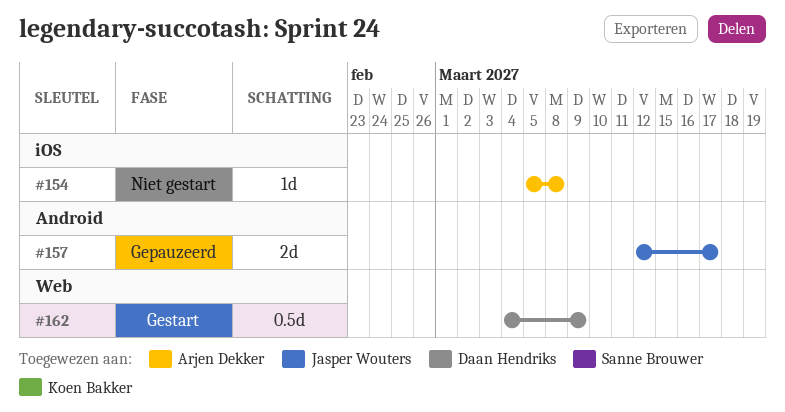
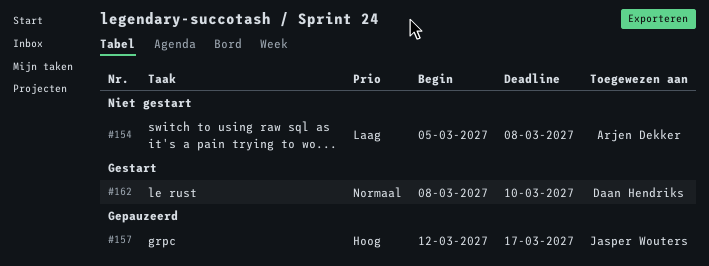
#162, start: Mar 4 -> Mar 8
#162, due: Mar 9 -> Mar 10

